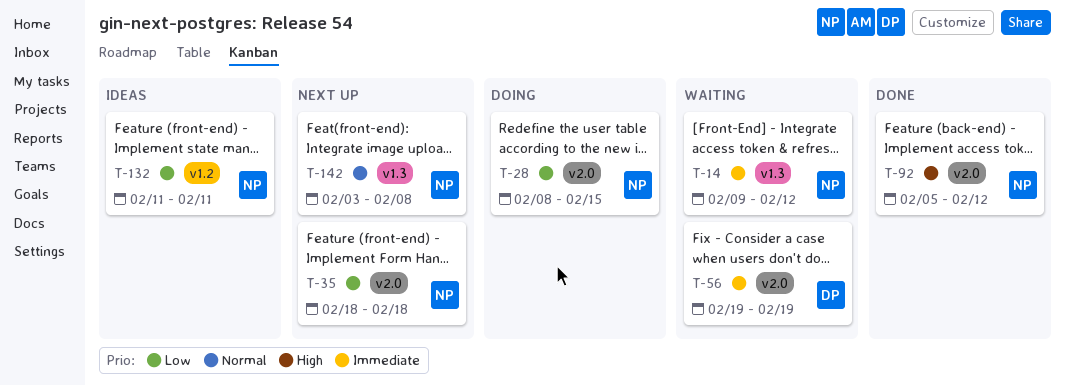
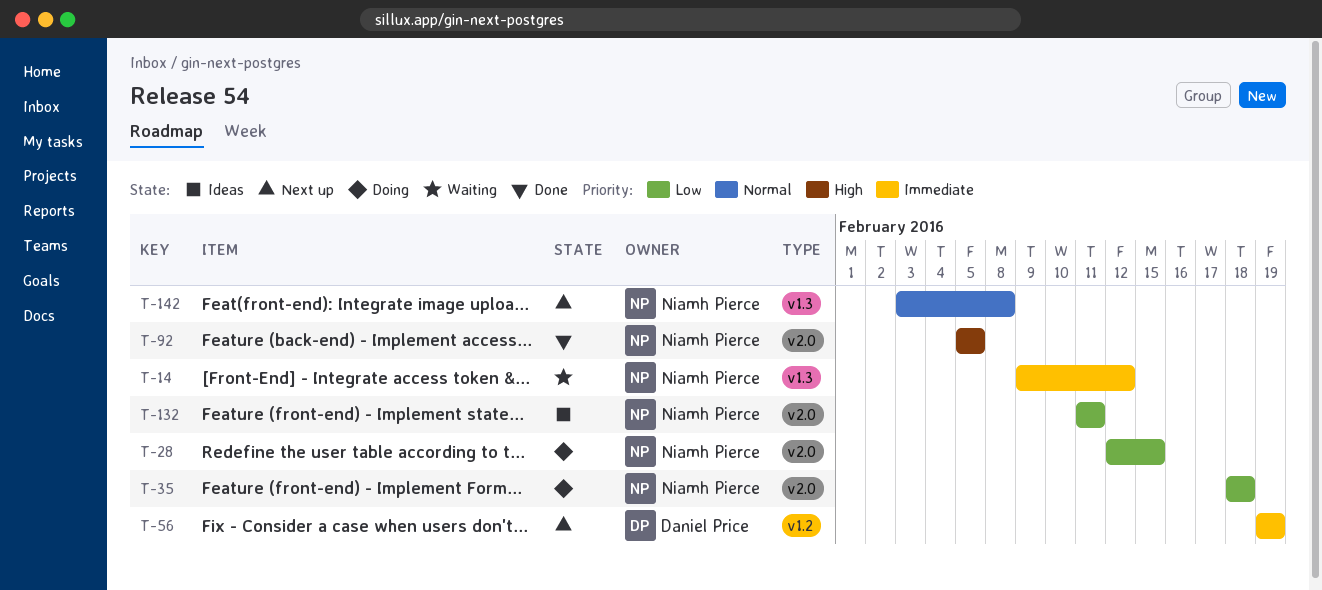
T-28, start: Feb 8 -> Feb 12
T-35, status: Next up -> Doing
T-56, status: Waiting -> Next up
T-56, label: v2.0 -> v1.2
T-92, due: Feb 12 -> Feb 5
T-132, label: v1.2 -> v2.0

